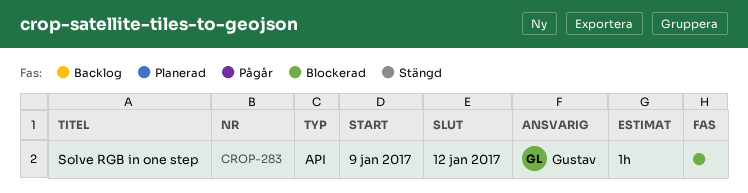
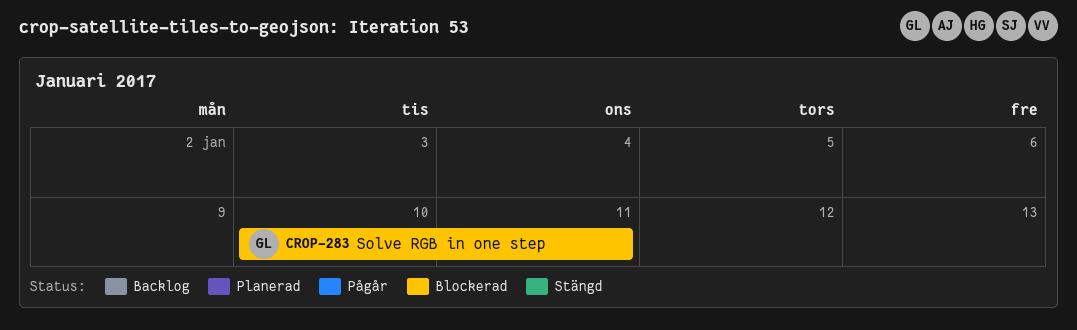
CROP-283, start: Jan 9 -> Jan 10
CROP-283, due: Jan 12 -> Jan 11

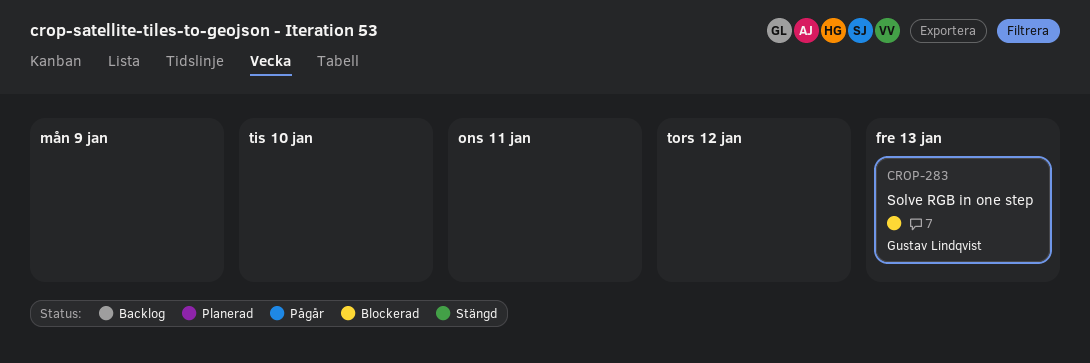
CROP-283, due: Jan 11 -> Jan 13

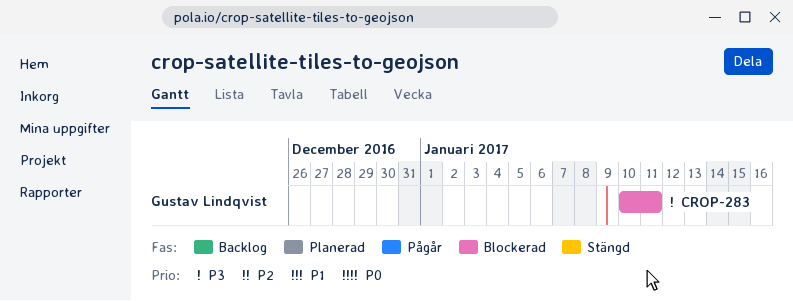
CROP-283, due: Jan 13 -> Jan 11

